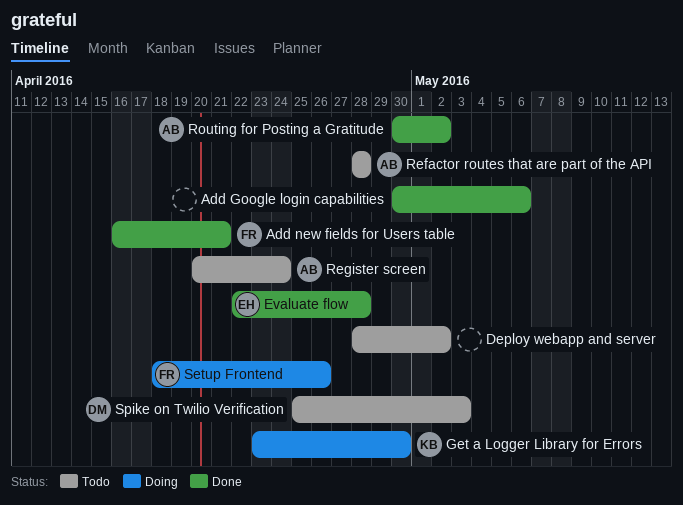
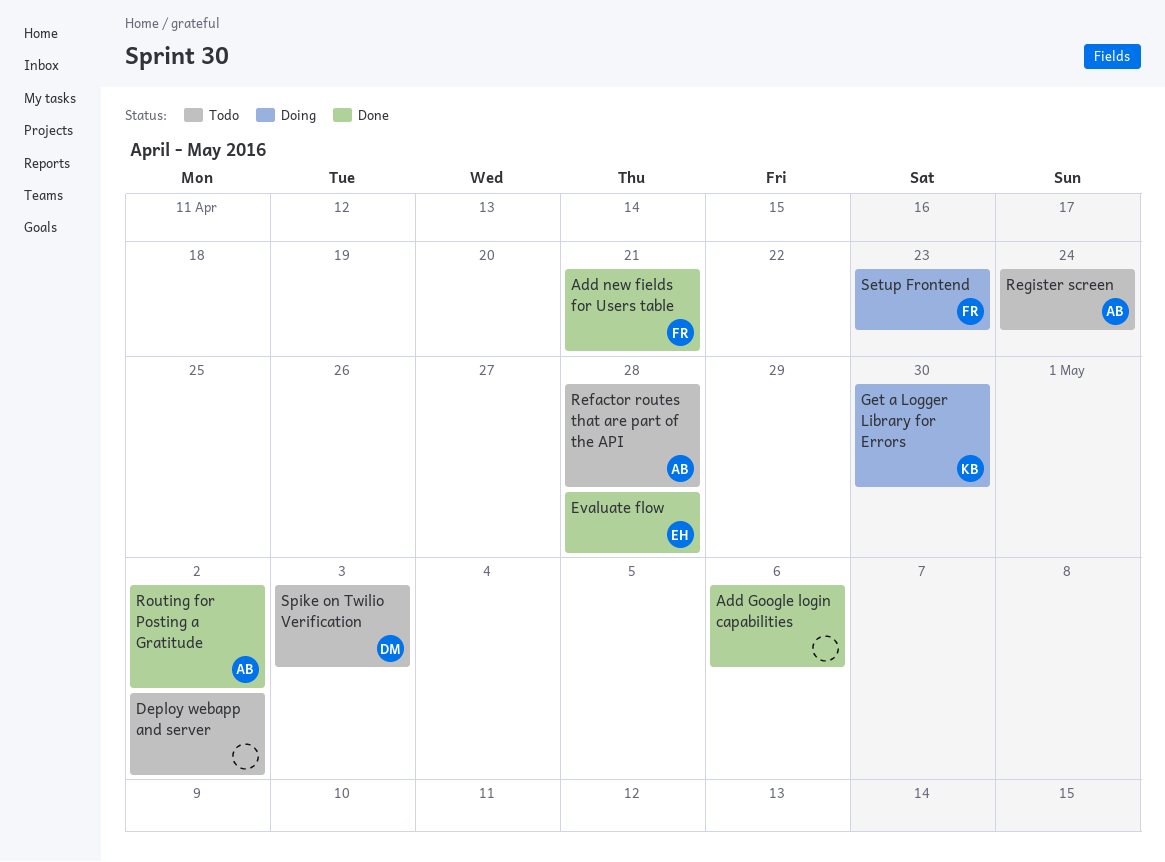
Setup Frontend, due: Apr 26 -> Apr 23

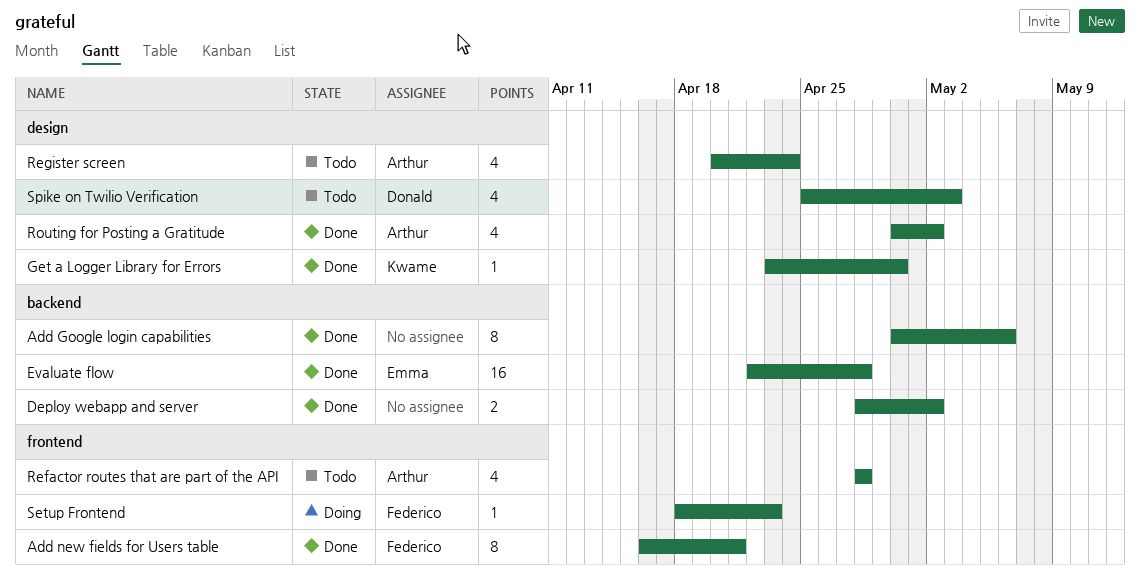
Deploy webapp and server, status: Todo -> Done
Get a Logger Library for Errors, status: Doing -> Done

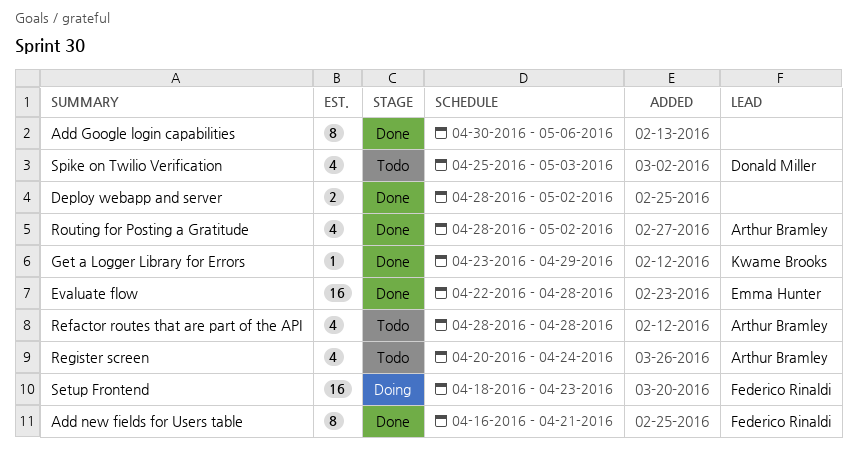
Get a Logger Library for Errors, due: Apr 30 -> Apr 29
Routing for Posting a Gratitude, start: Apr 30 -> Apr 28
Setup Frontend, estimate: 1 -> 16

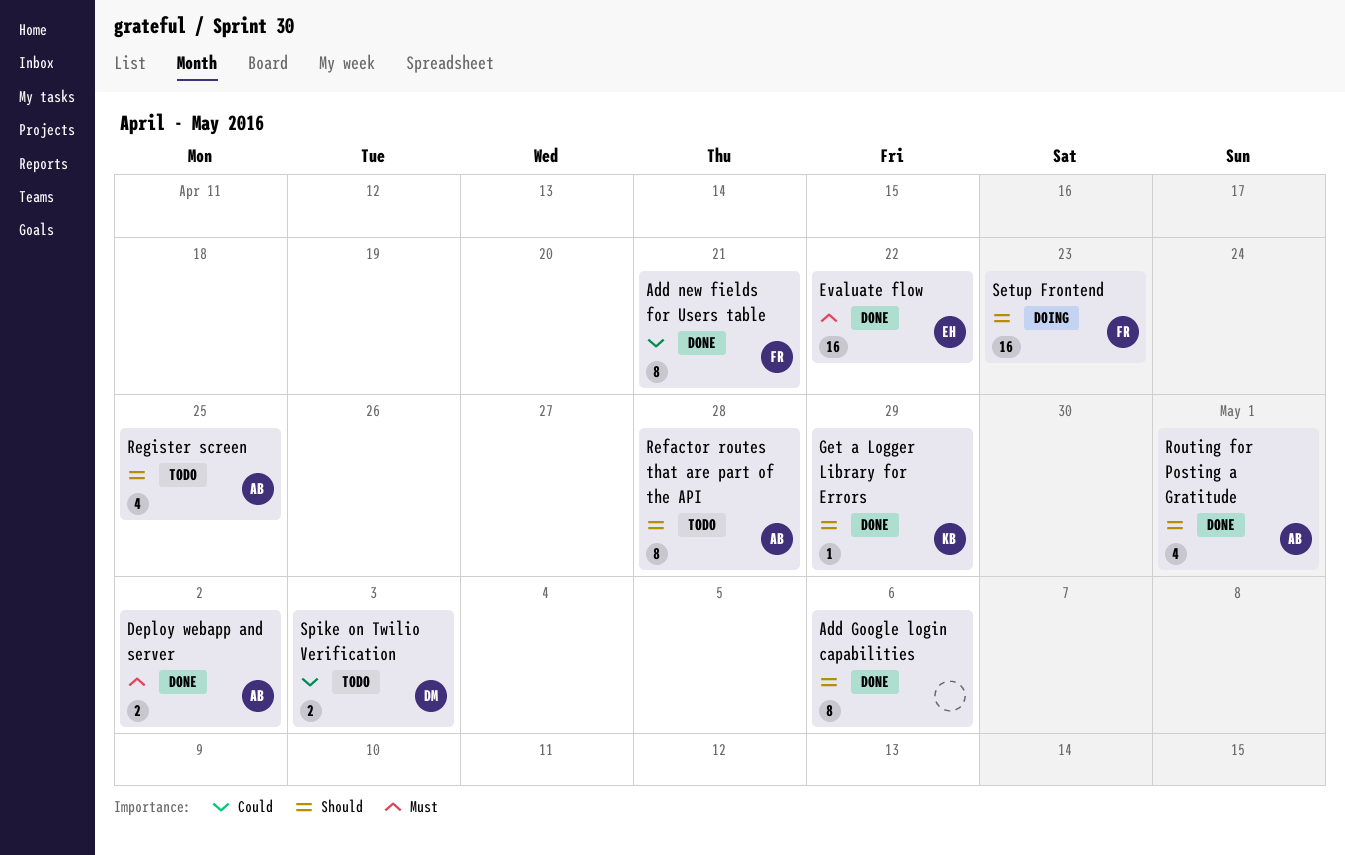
Deploy webapp and server, owner: none -> Arthur Bramley
Evaluate flow, due: Apr 28 -> Apr 22
Refactor routes that are part of the API, estimate: 4 -> 8
Register screen, due: Apr 24 -> Apr 25
Routing for Posting a Gratitude, due: May 2 -> May 1
Spike on Twilio Verification, estimate: 4 -> 2

